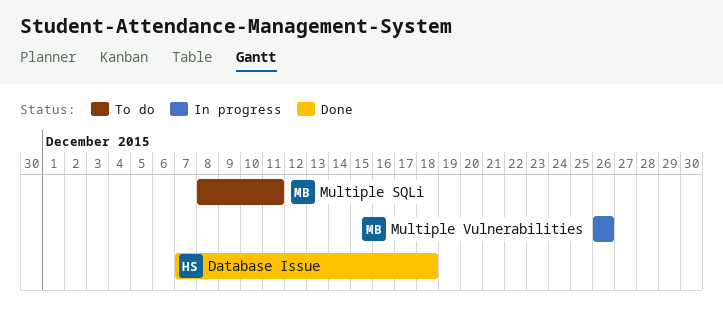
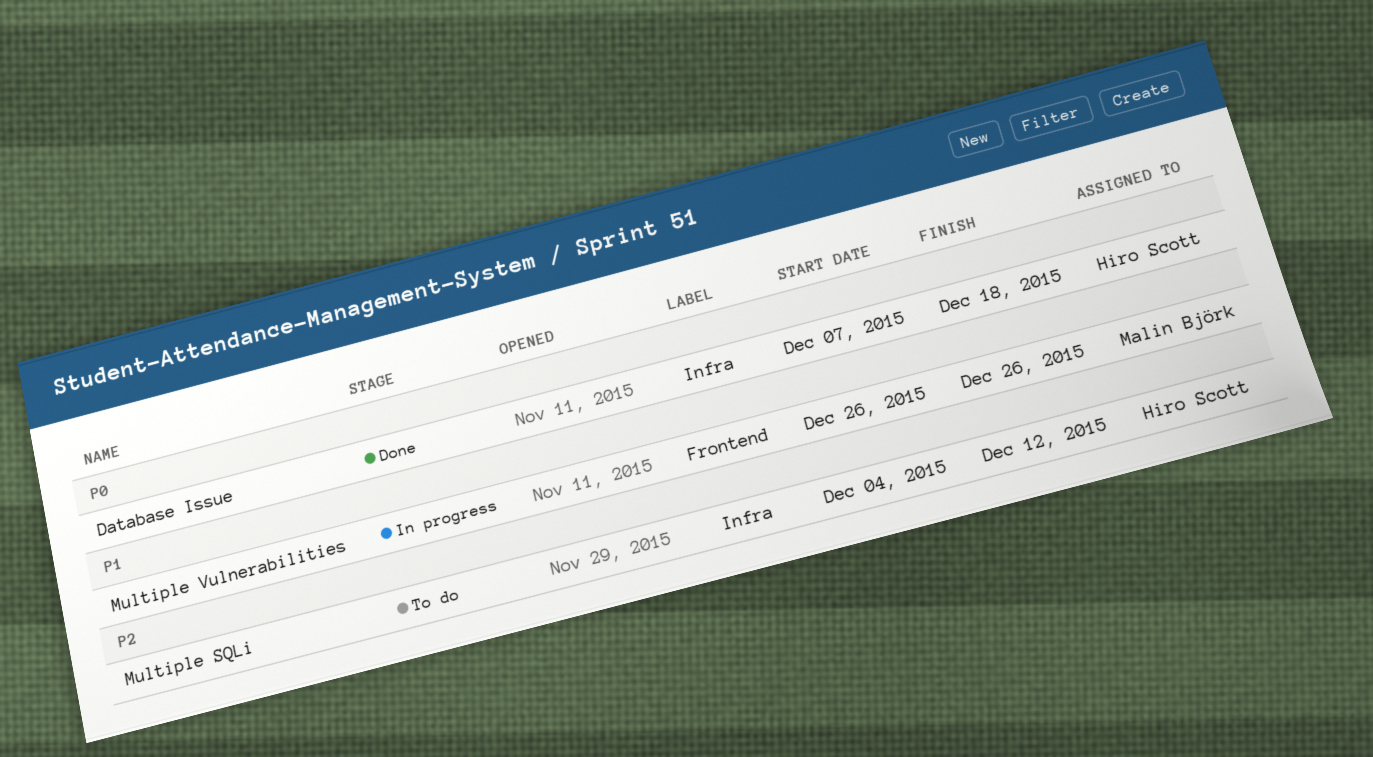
Multiple SQLi, owner: Malin Björk -> Hiro Scott
Multiple SQLi, start: Dec 8 -> Dec 4
Multiple SQLi, due: Dec 11 -> Dec 12

